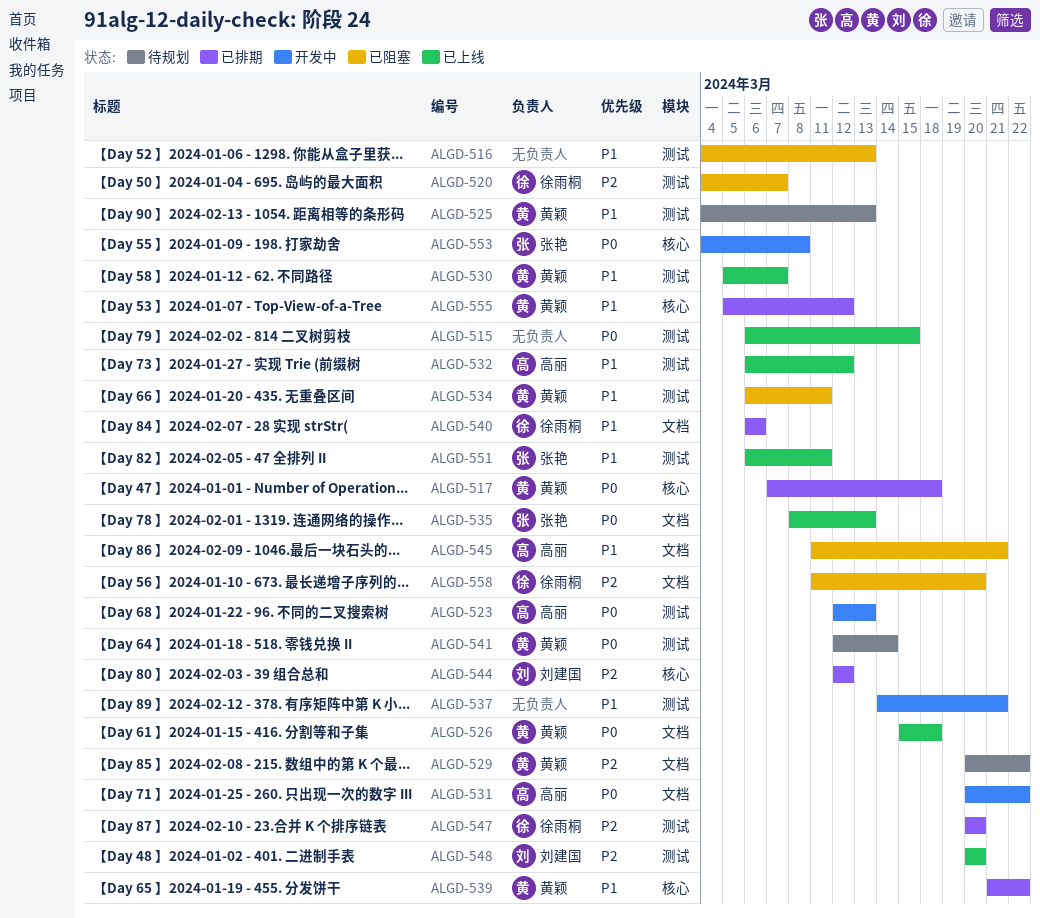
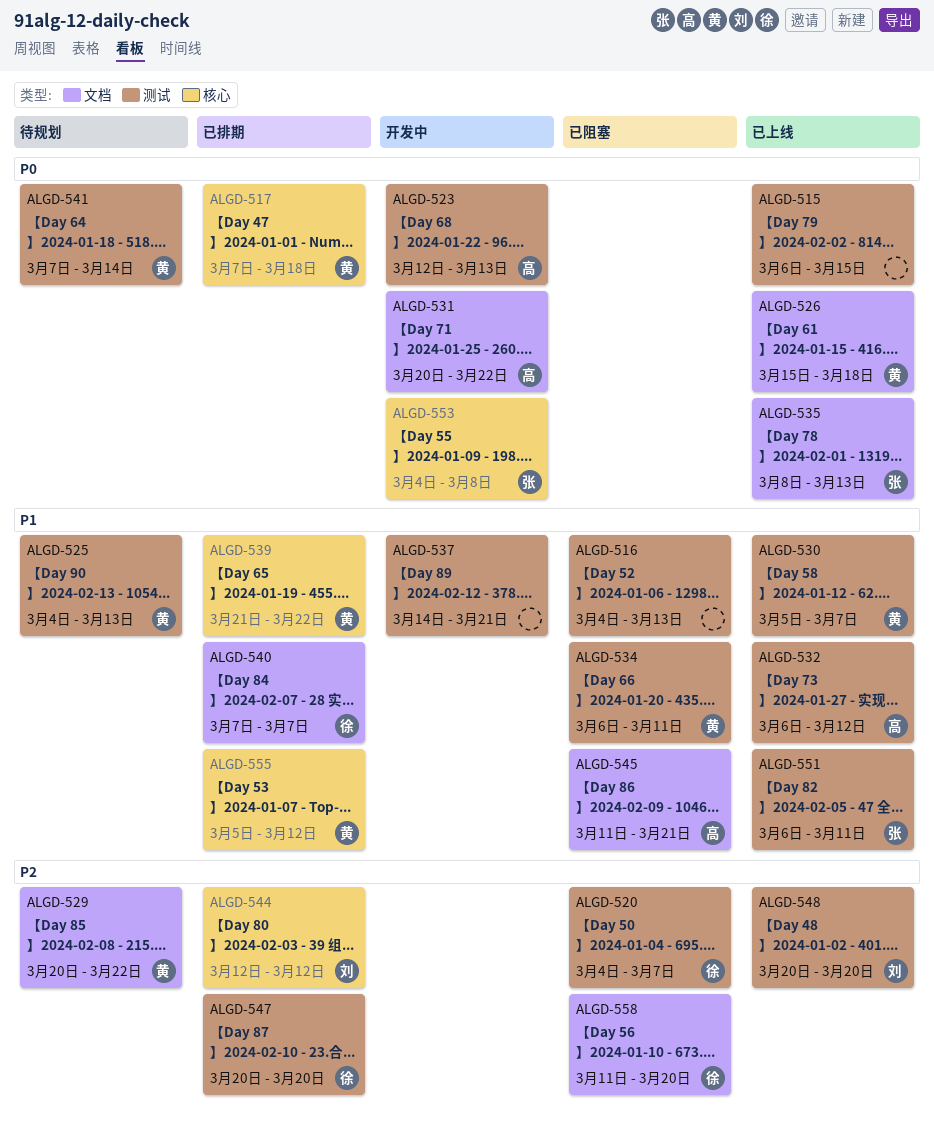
ALGD-540, start: Mar 6 -> Mar 7
ALGD-540, due: Mar 6 -> Mar 7
ALGD-541, start: Mar 12 -> Mar 7

